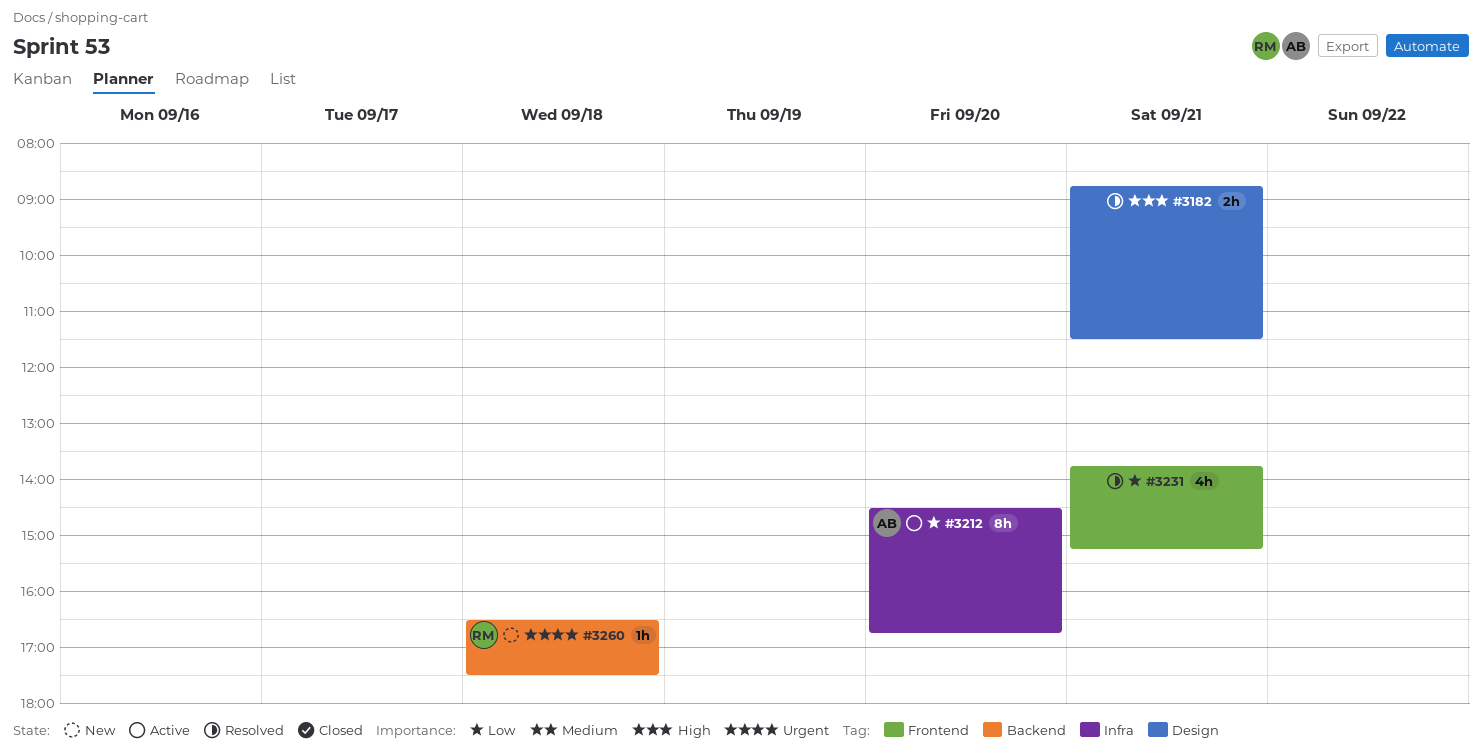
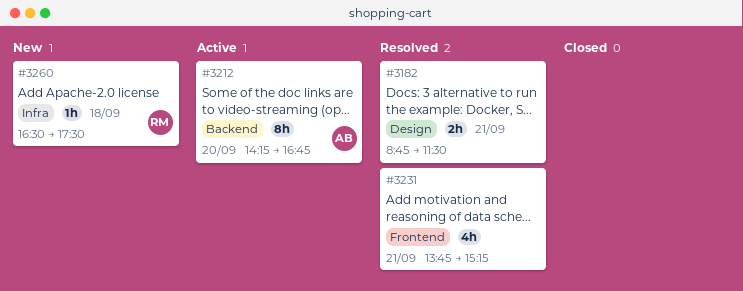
#3212, label: Infra -> Backend
#3212, begins: 14:30 -> 14:15
#3260, label: Backend -> Infra

